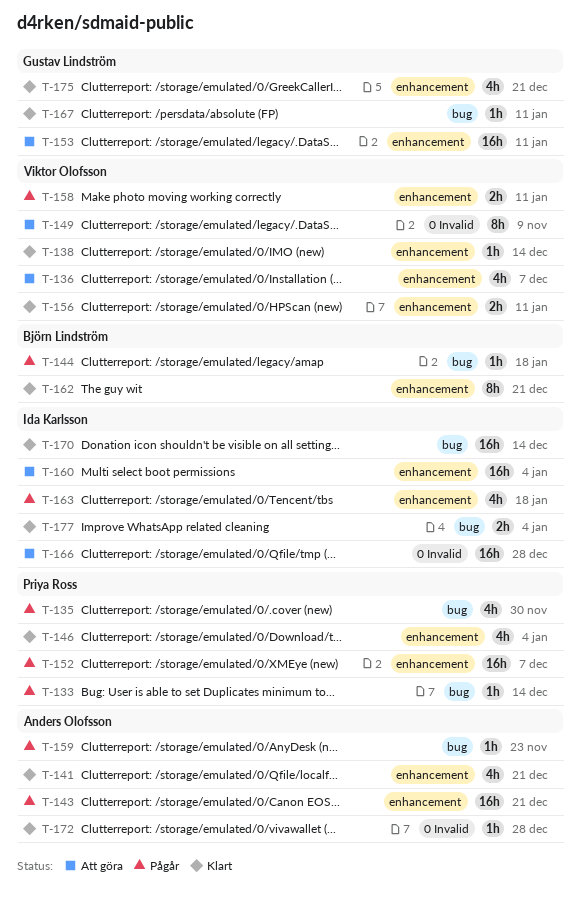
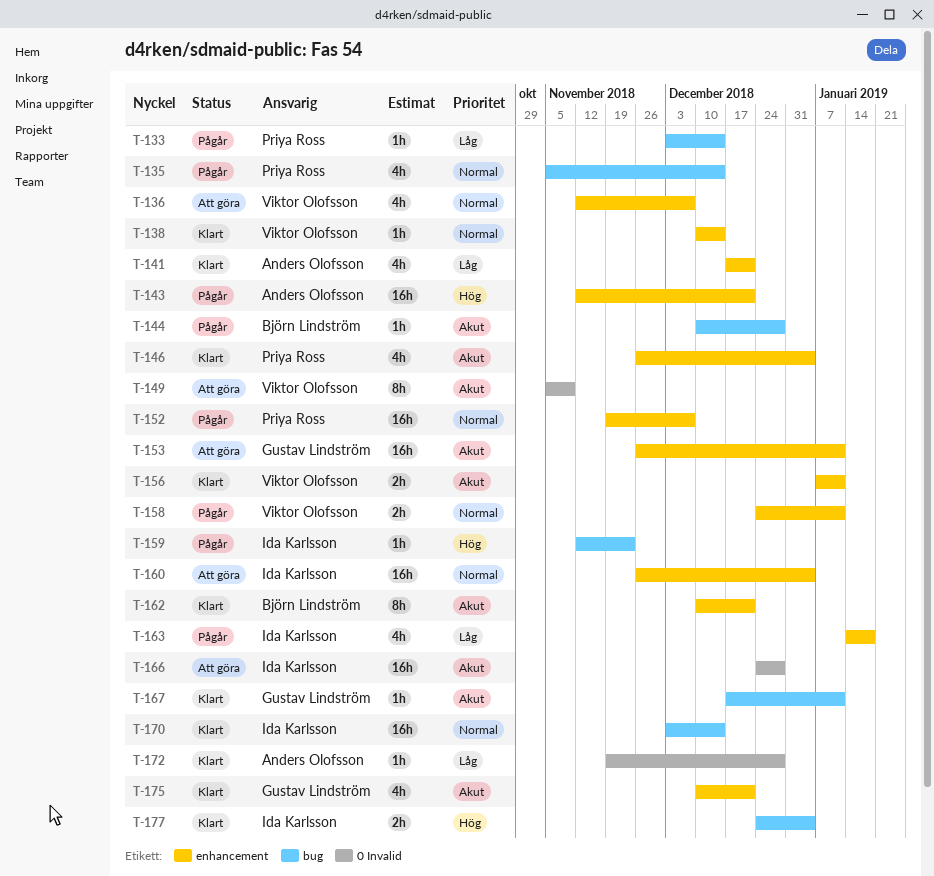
T-135, due: Nov 30 -> Dec 14
T-144, due: Jan 18 -> Dec 28
T-159, owner: Anders Olofsson -> Ida Karlsson

